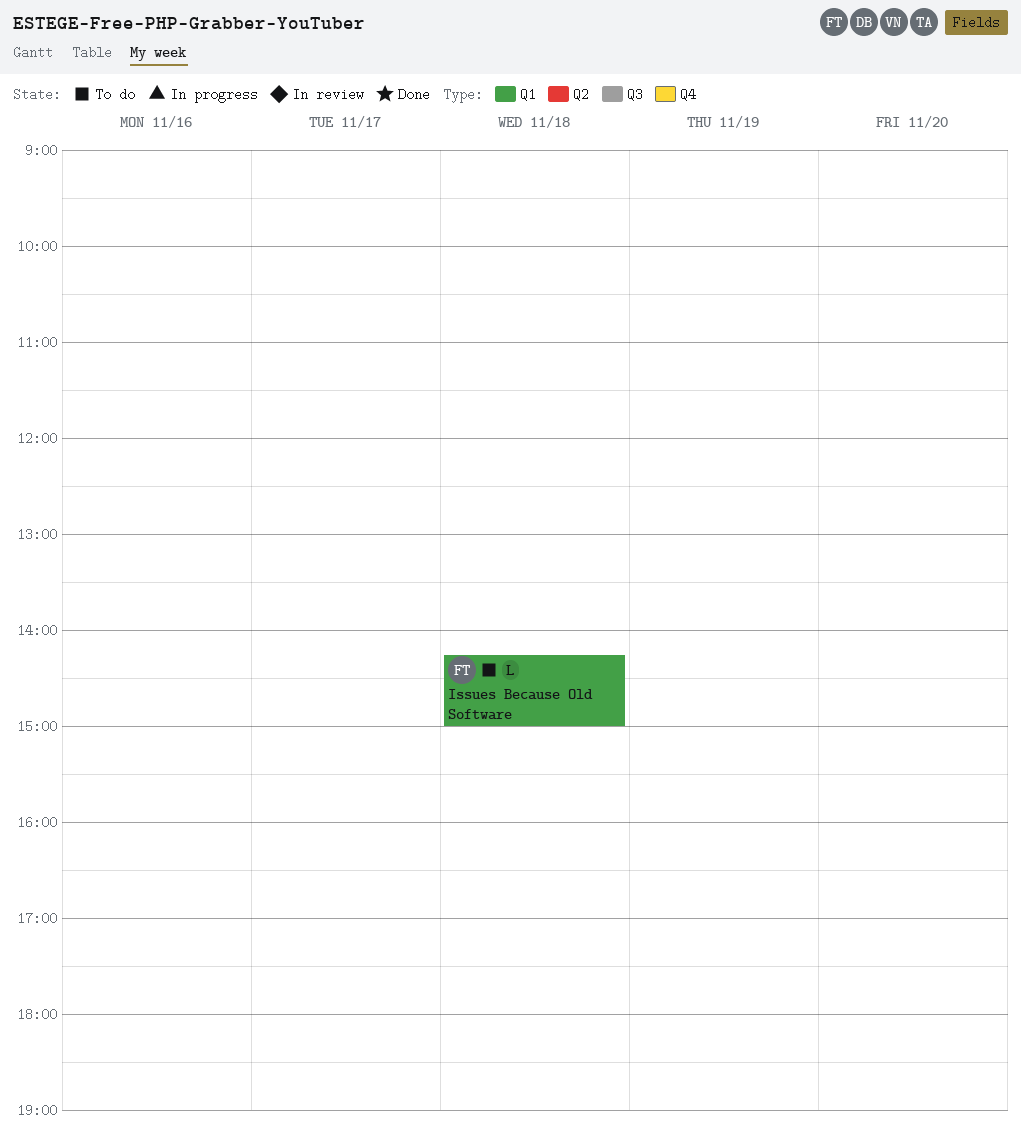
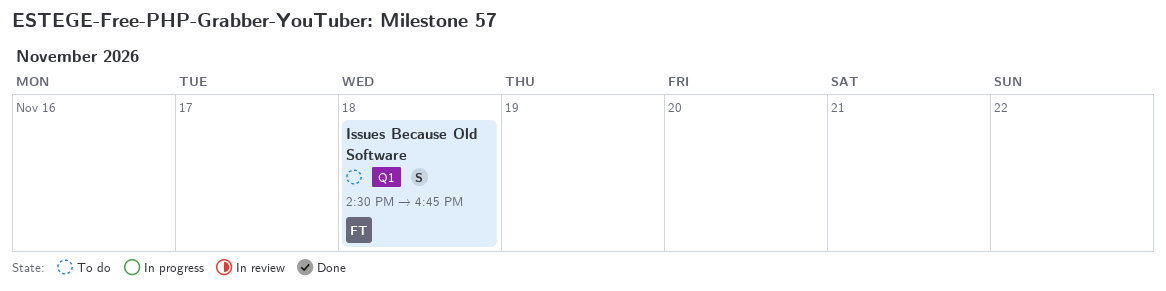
Issues Because Old Software, estimate: L -> S
Issues Because Old Software, begins: 14:15 -> 14:30
Issues Because Old Software, ends: 15:00 -> 16:45

